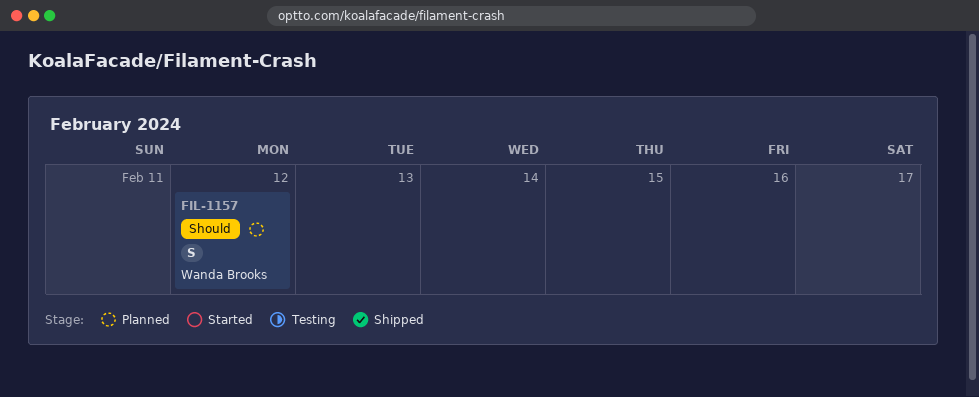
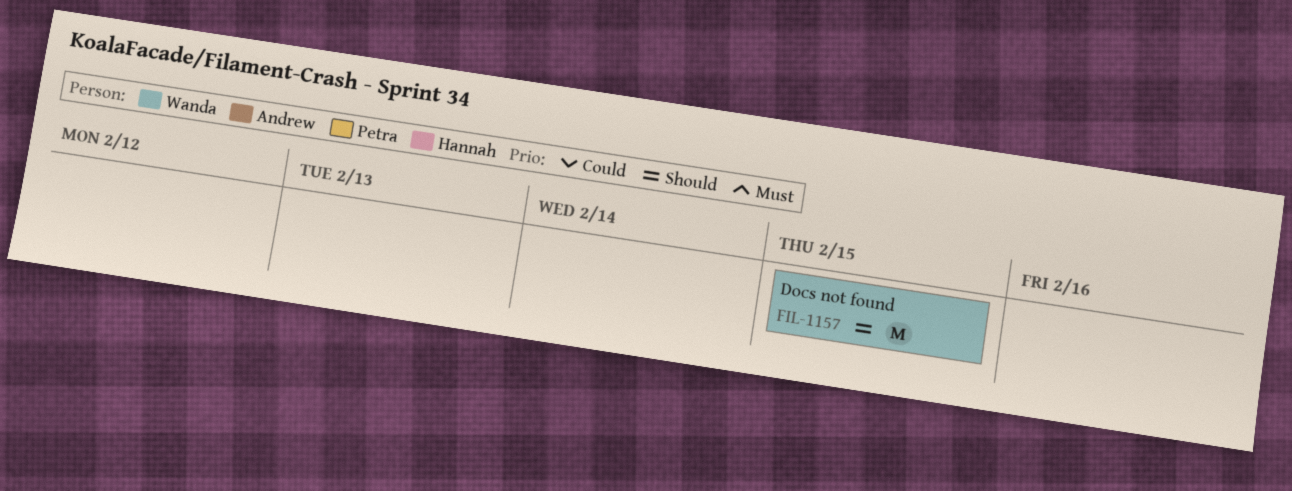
FIL-1157, estimate: S -> M
FIL-1157, due: Feb 12 -> Feb 15

